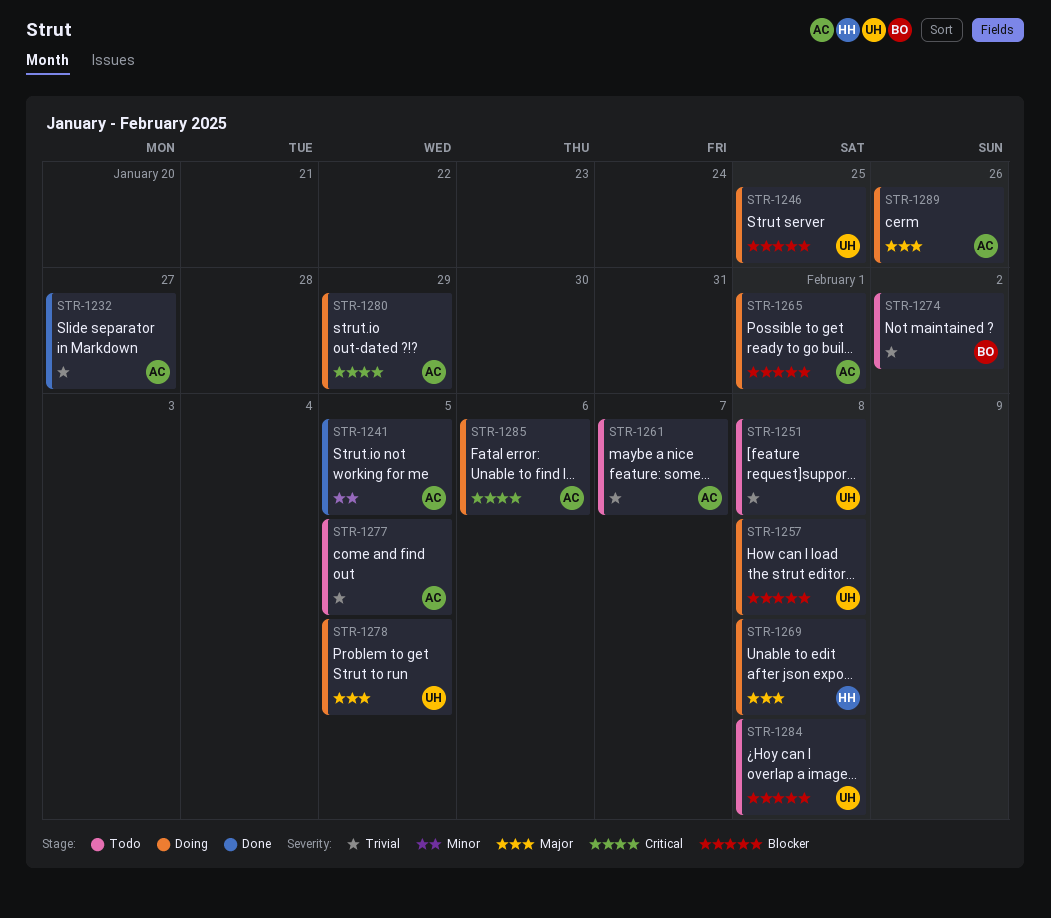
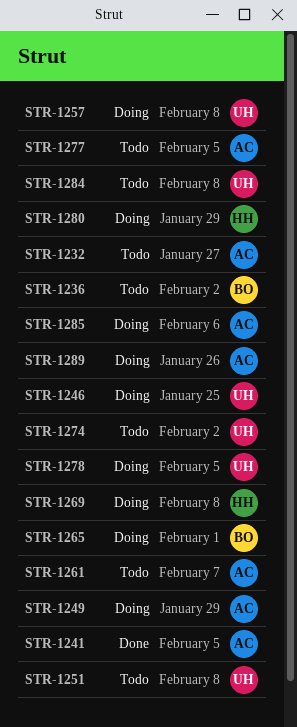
STR-1232, status: Done -> Todo
STR-1236: none -> present
STR-1249: none -> present
STR-1265, owner: AC -> BO
STR-1274, owner: BO -> UH
STR-1280, owner: AC -> HH

